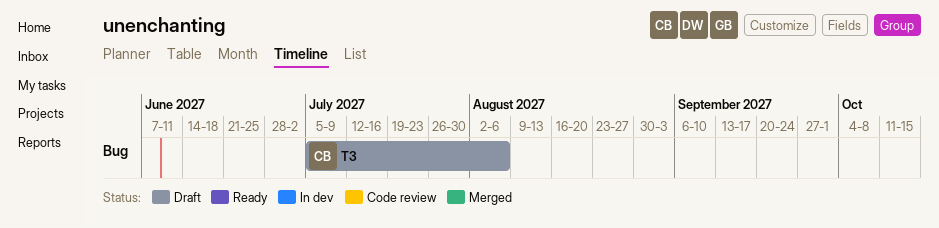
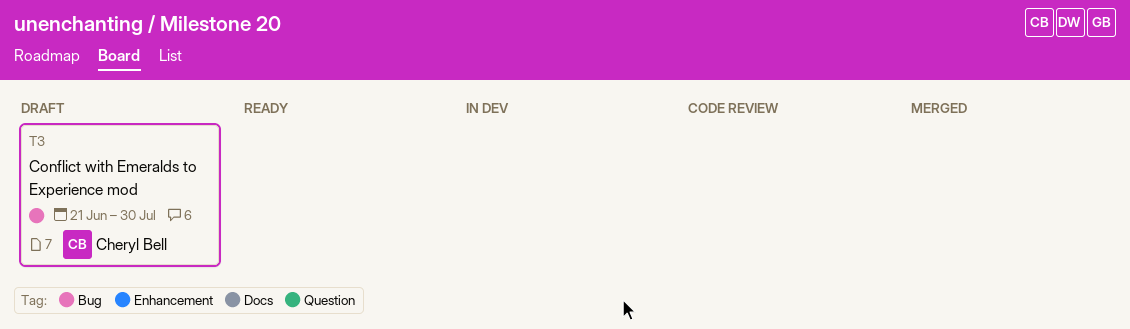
T3, start: Jul 5 -> Jun 21
T3, due: Aug 6 -> Jul 30

